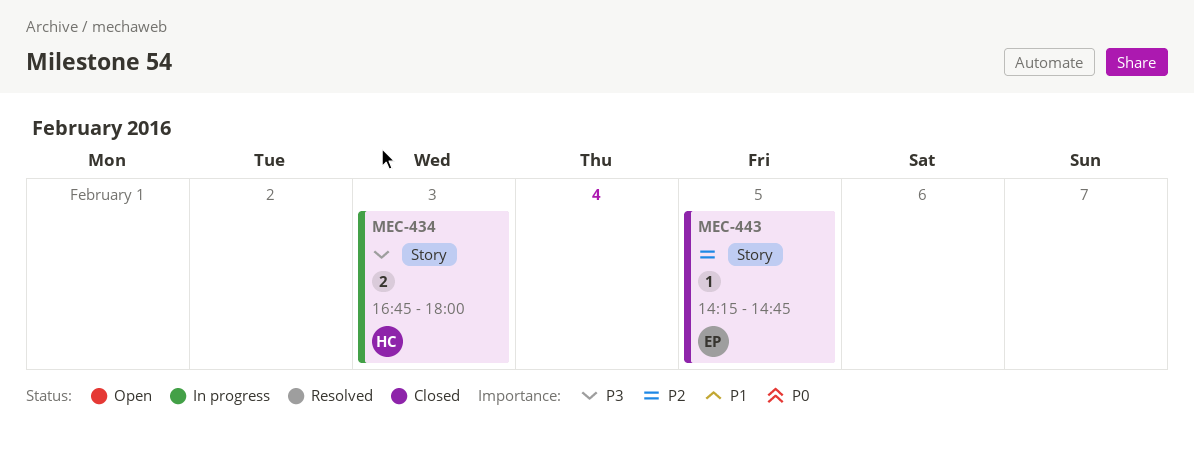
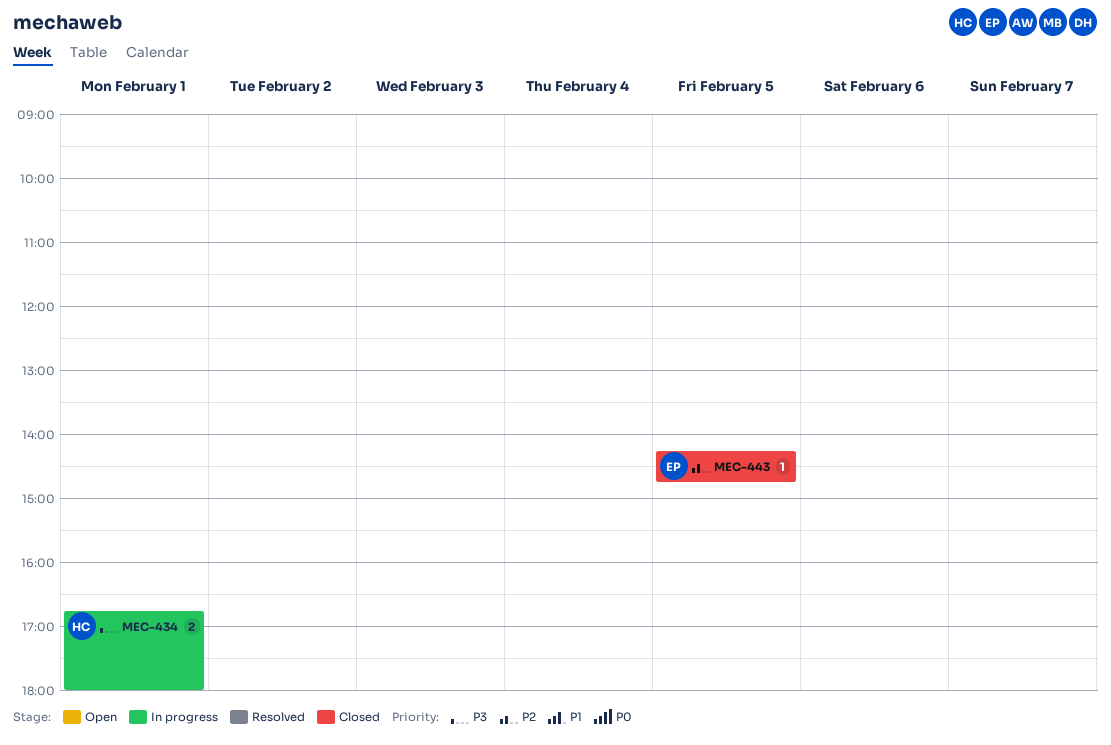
MEC-434, day: Feb 3 -> Feb 1

